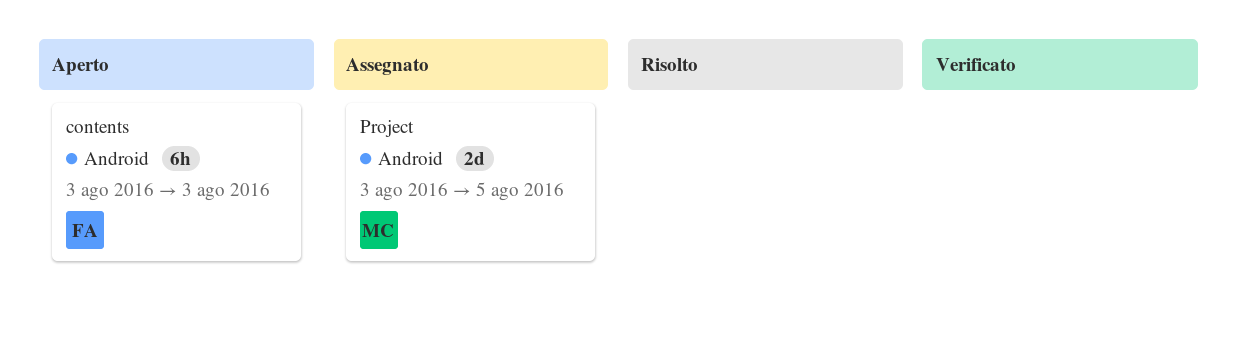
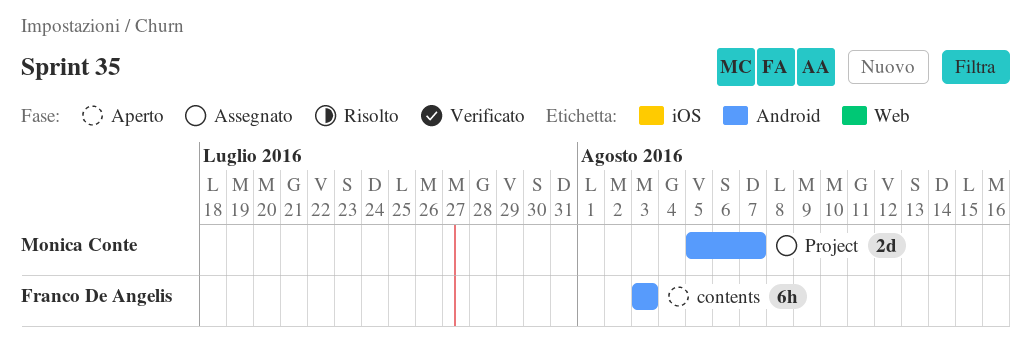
Project, start: Aug 3 -> Aug 5
Project, due: Aug 5 -> Aug 7

